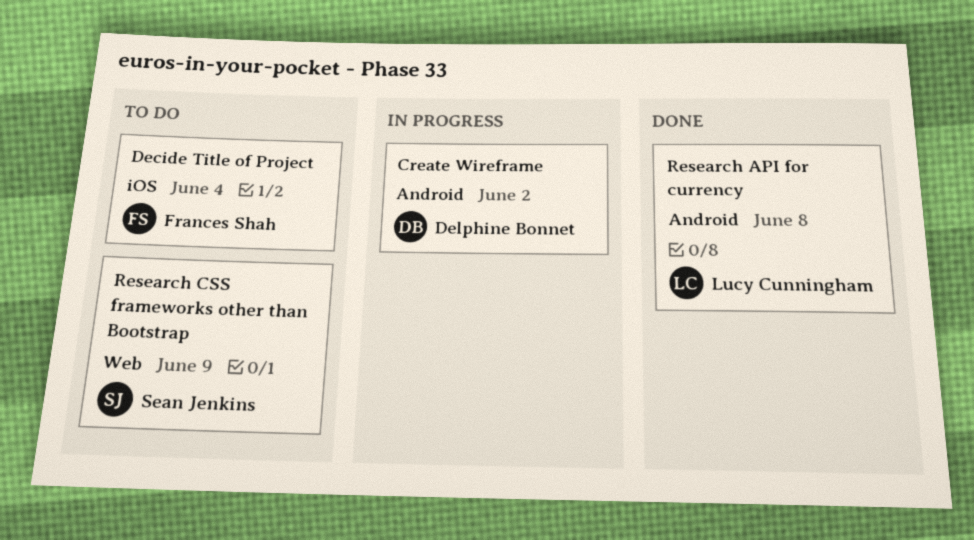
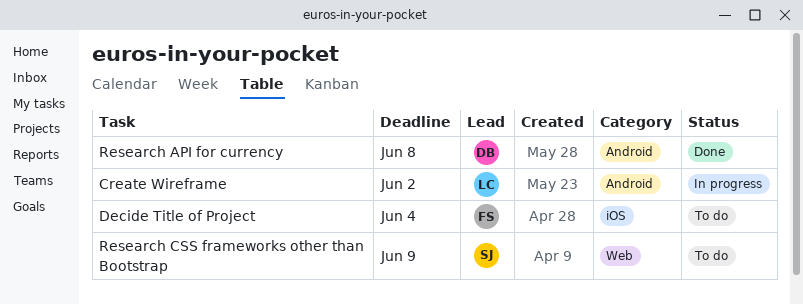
Create Wireframe, owner: Delphine Bonnet -> Lucy Cunningham
Research API for currency, owner: Lucy Cunningham -> Delphine Bonnet

